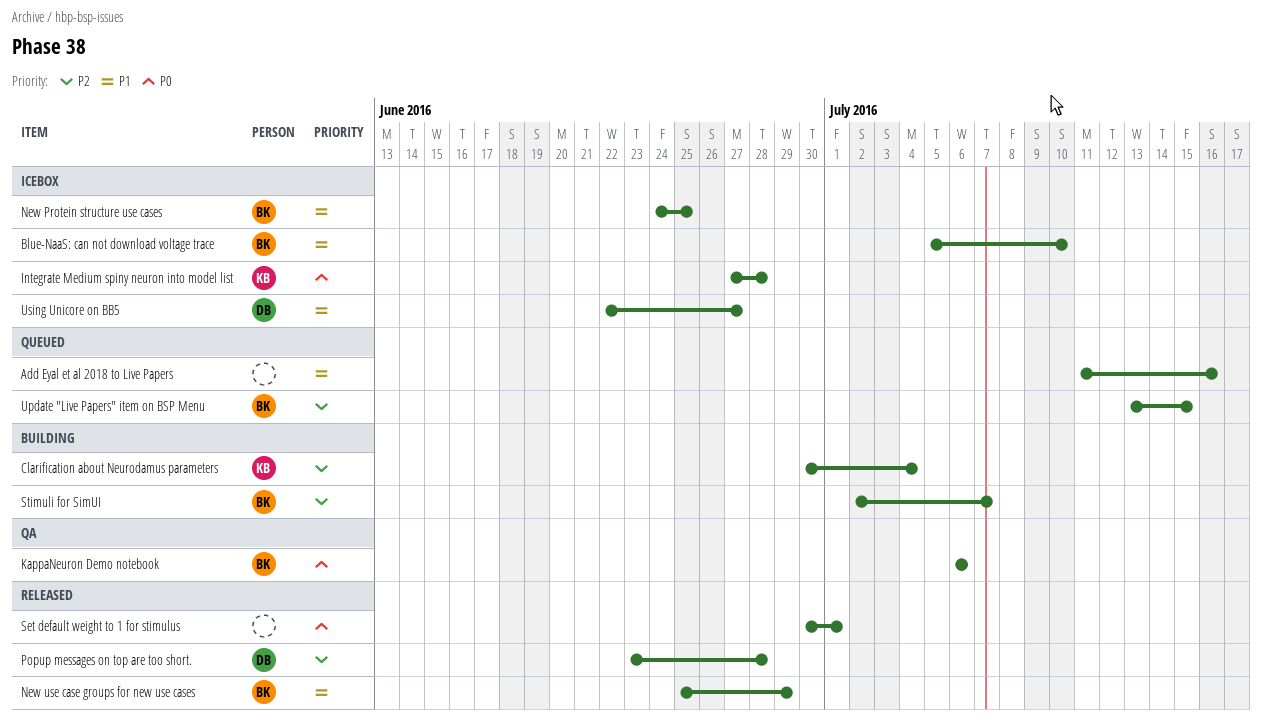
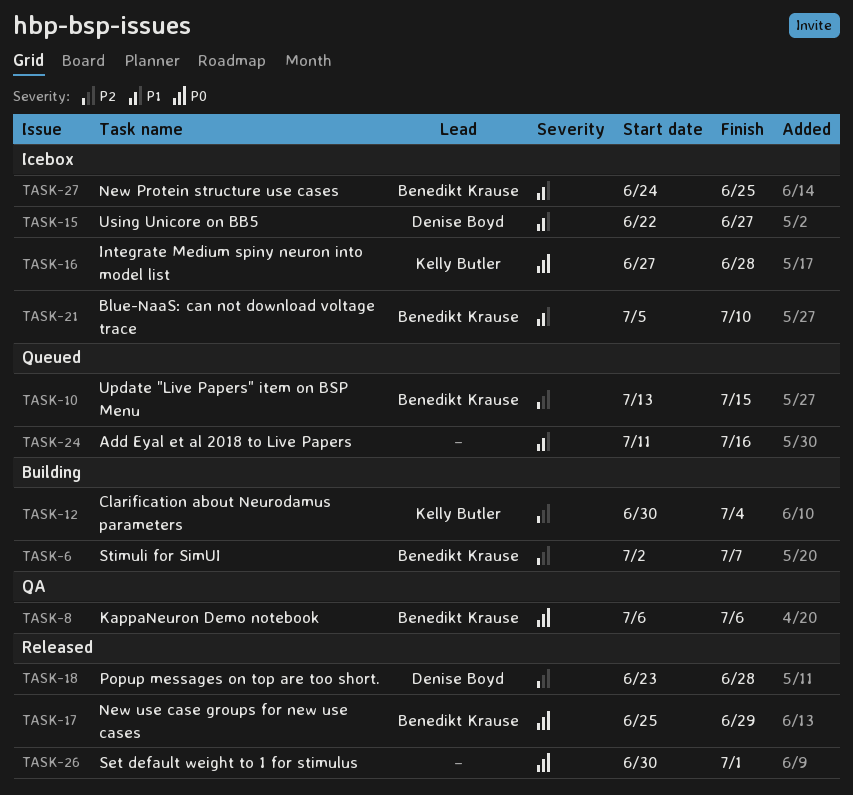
New use case groups for new use cases, priority: P1 -> P0

